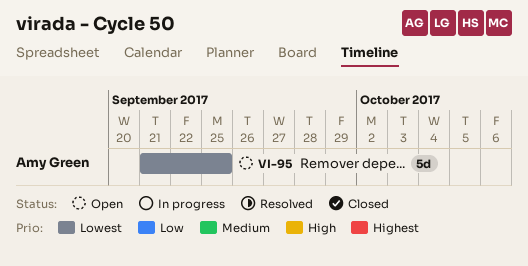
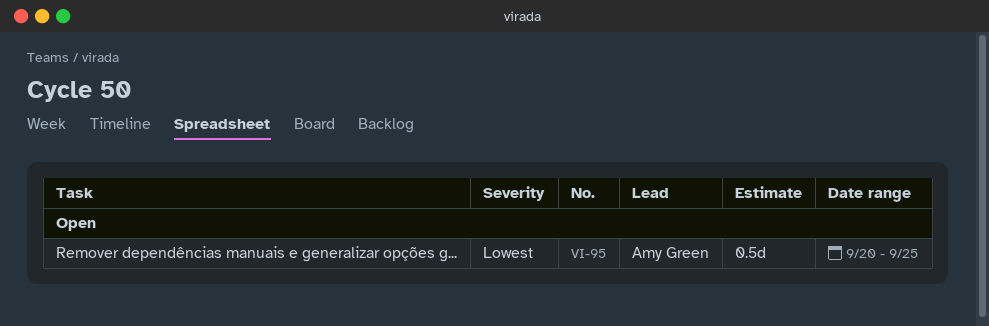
VI-95, estimate: 5d -> 0.5d
VI-95, start: Sep 21 -> Sep 20

